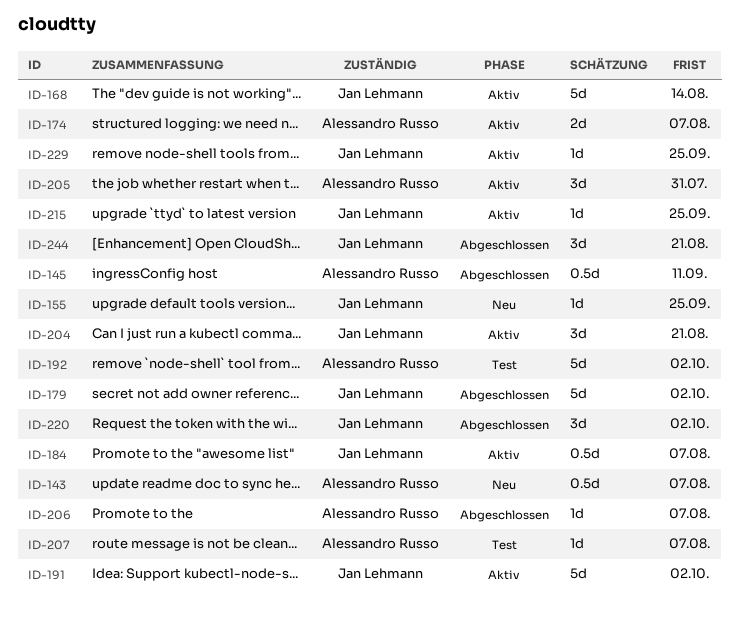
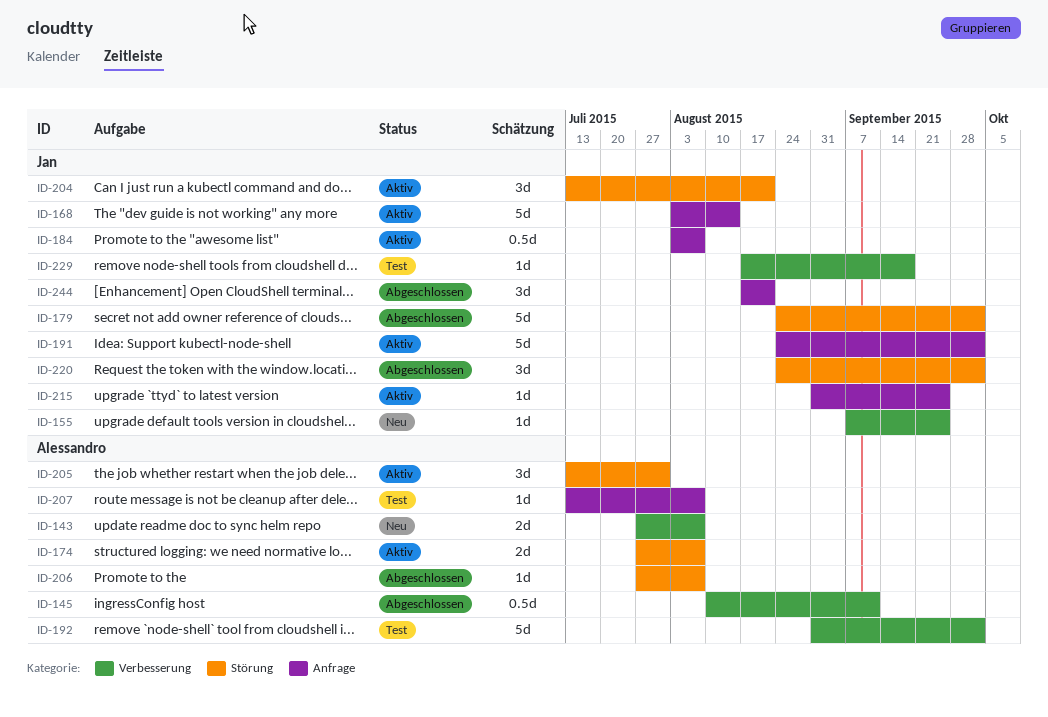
ID-143, estimate: 0.5d -> 2d
ID-229, status: Aktiv -> Test
ID-229, due: Sep 25 -> Sep 18

